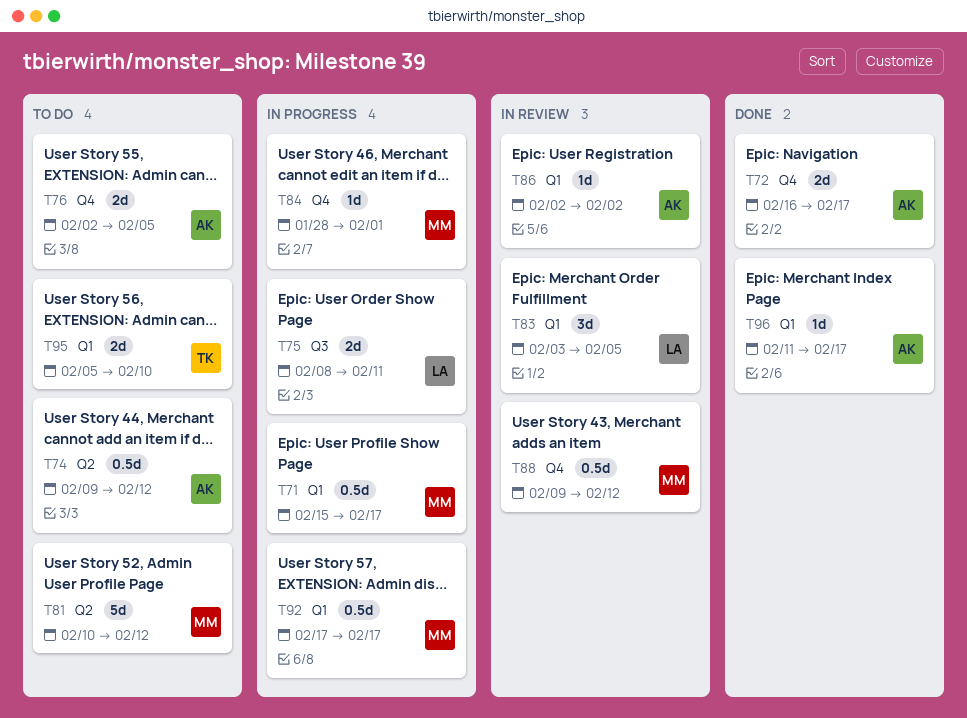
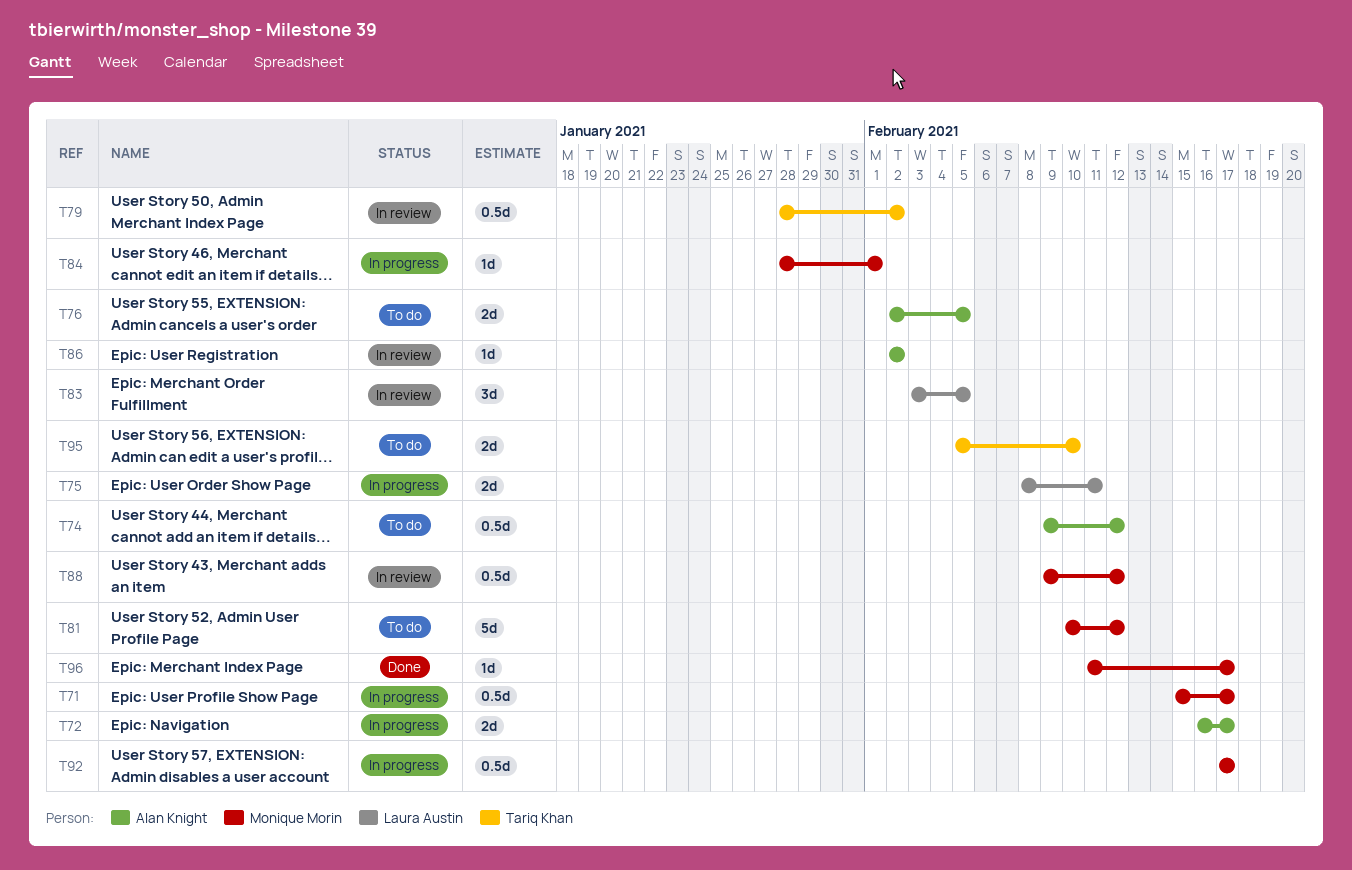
T72, status: Done -> In progress
T79: none -> present
T96, owner: Alan Knight -> Monique Morin

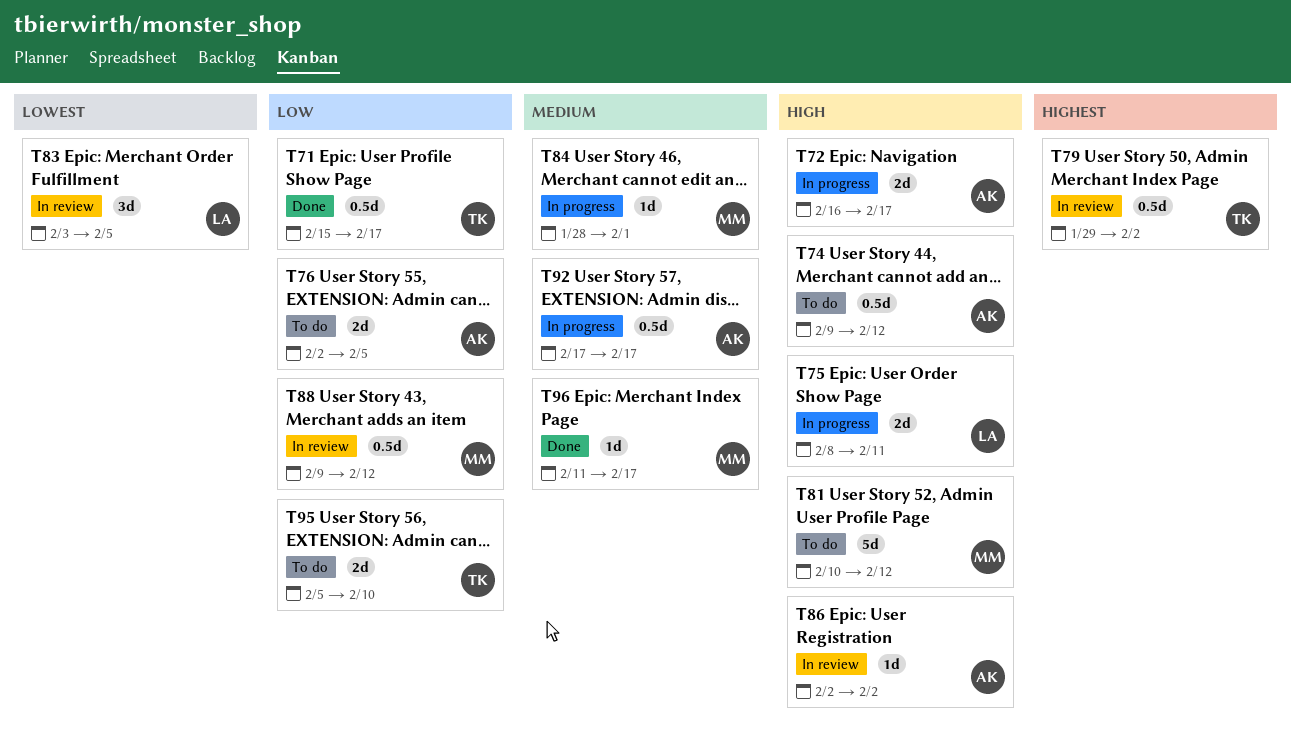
T71, status: In progress -> Done
T71, owner: Monique Morin -> Tariq Khan
T79, start: Jan 28 -> Jan 29
T92, owner: Monique Morin -> Alan Knight

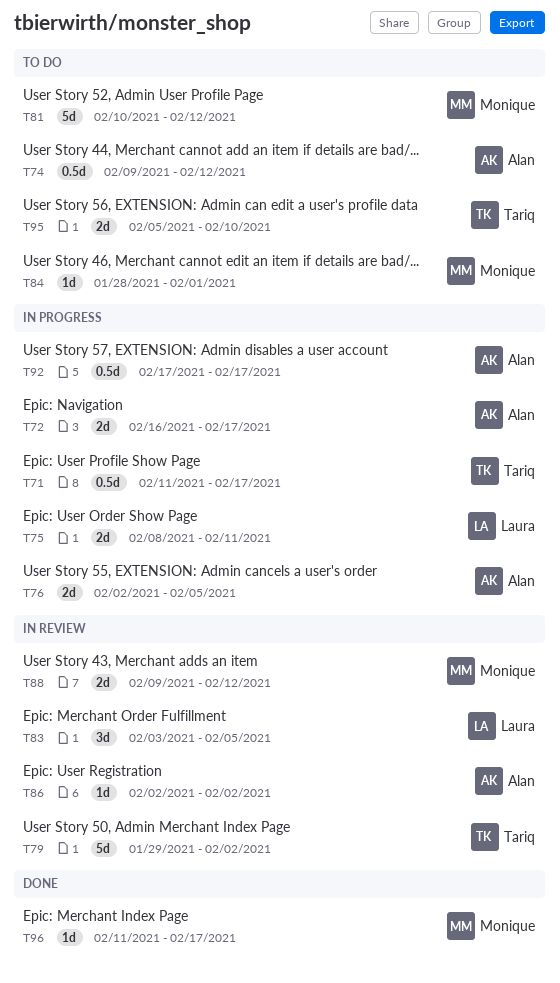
T71, status: Done -> In progress
T71, start: Feb 15 -> Feb 11
T76, status: To do -> In progress
T79, estimate: 0.5d -> 5d
T84, status: In progress -> To do
T88, estimate: 0.5d -> 2d

